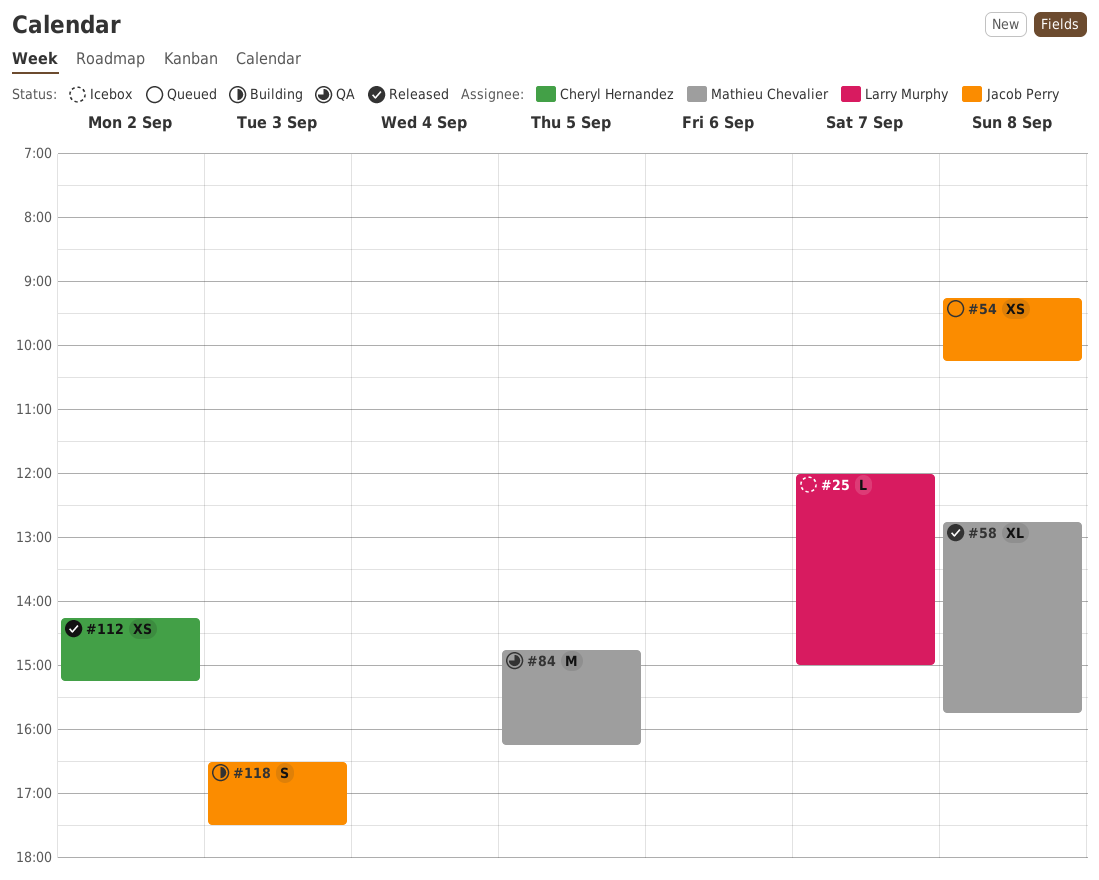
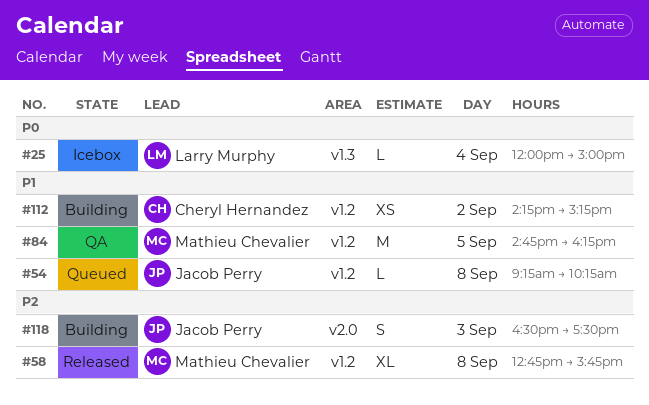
#25, day: Sep 7 -> Sep 4
#54, estimate: XS -> L
#112, status: Released -> Building

